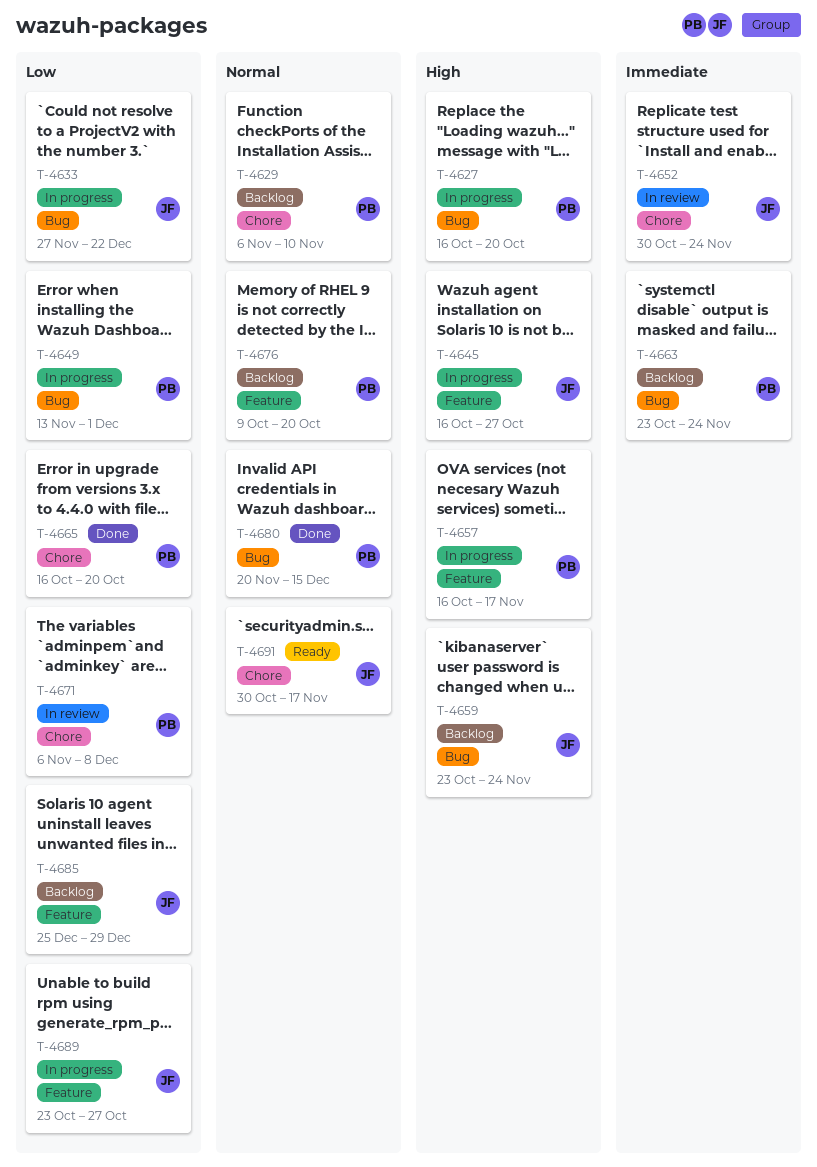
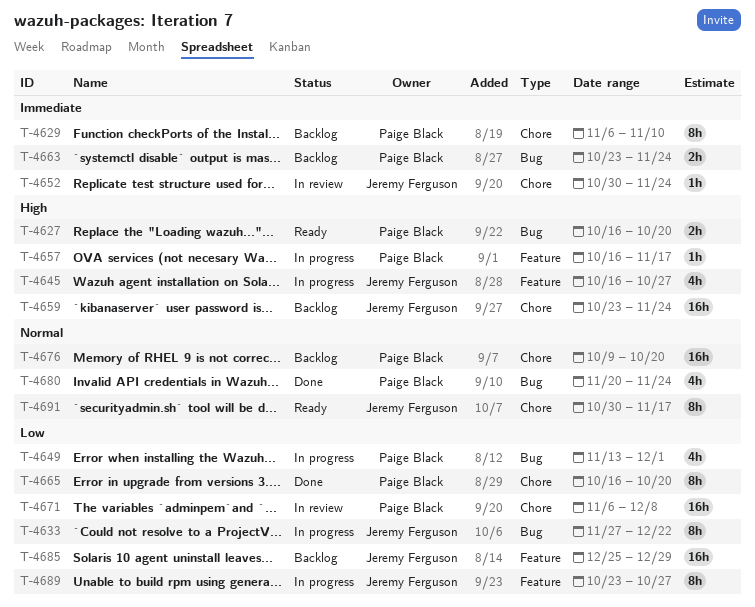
T-4627, status: In progress -> Ready
T-4629, priority: Normal -> Immediate
T-4659, label: Bug -> Chore
T-4676, label: Feature -> Chore
T-4680, due: Dec 15 -> Nov 24

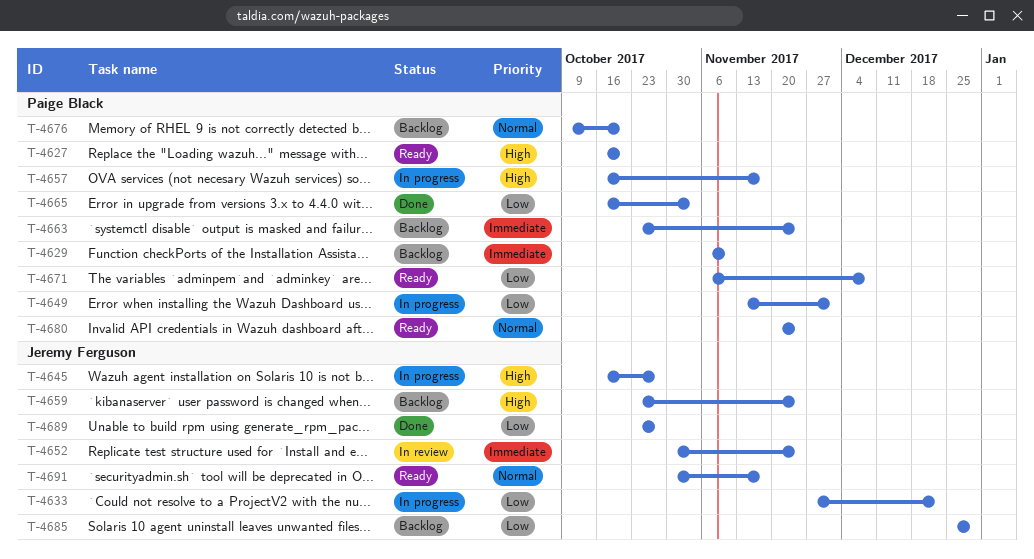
T-4665, due: Oct 20 -> Nov 3
T-4671, status: In review -> Ready
T-4680, status: Done -> Ready
T-4689, status: In progress -> Done

